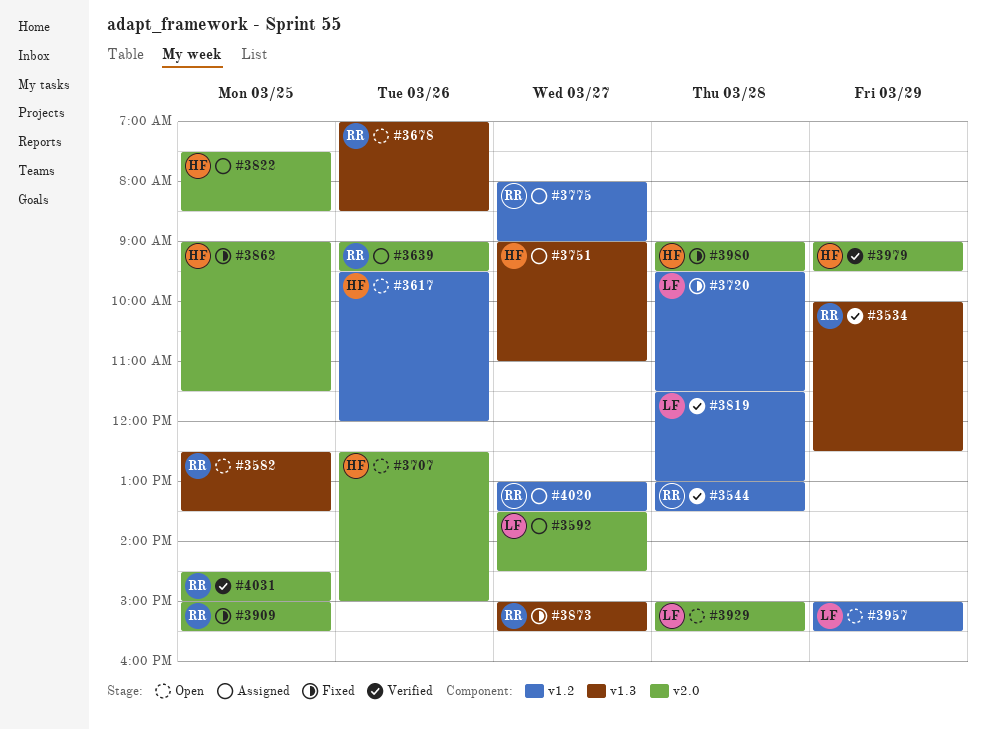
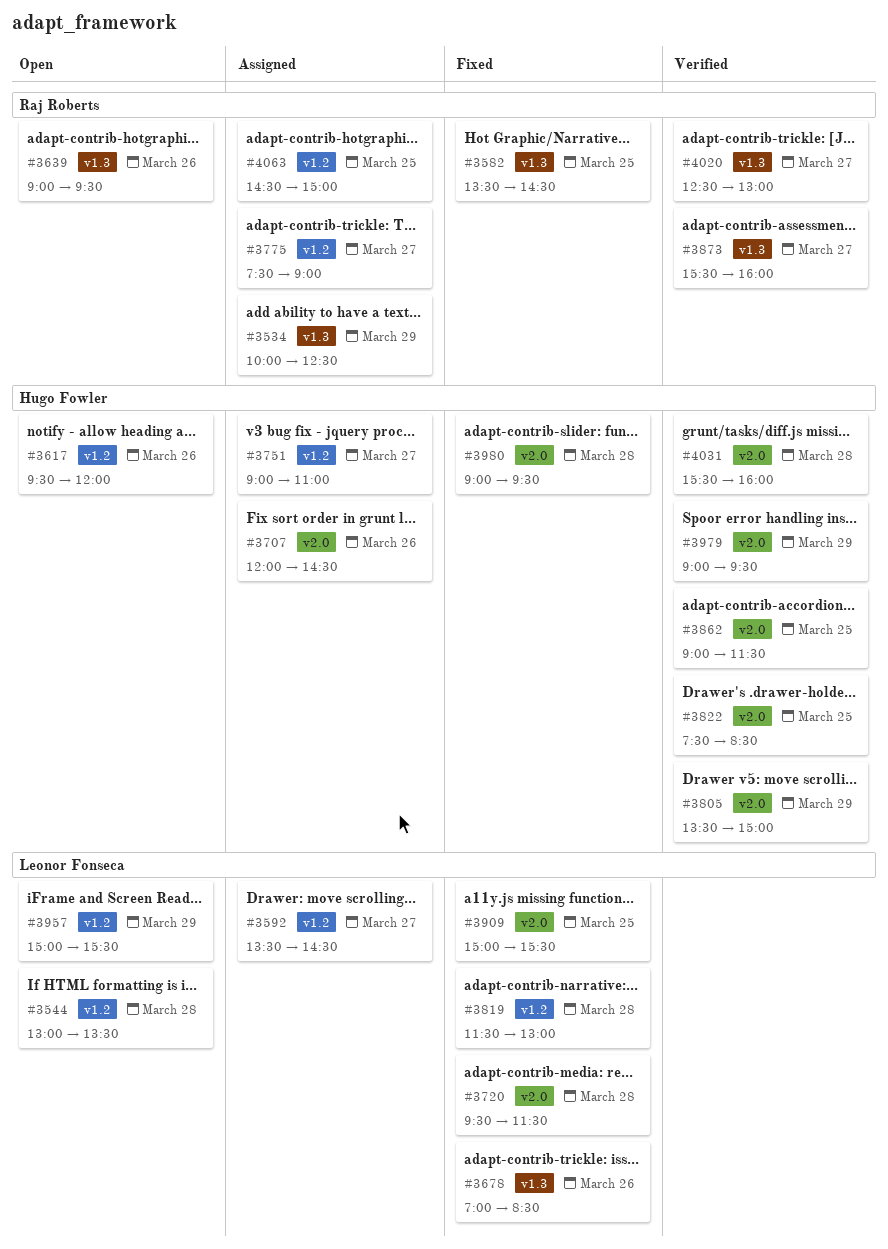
#3534, status: Verified -> Assigned
#3544, status: Verified -> Open
#3544, owner: Raj Roberts -> Leonor Fonseca
#3582, status: Open -> Fixed
#3582, begins: 12:30 -> 13:30
#3582, ends: 13:30 -> 14:30
#3592, label: v2.0 -> v1.2
#3639, status: Assigned -> Open
#3639, label: v2.0 -> v1.3
#3678, status: Open -> Fixed
#3678, owner: Raj Roberts -> Leonor Fonseca
#3707, status: Open -> Assigned
#3707, begins: 12:30 -> 12:00
#3707, ends: 15:00 -> 14:30
#3720, label: v1.2 -> v2.0
#3751, label: v1.3 -> v1.2
#3775, begins: 08:00 -> 07:30
#3805: none -> present
#3819, status: Verified -> Fixed
#3822, status: Assigned -> Verified
#3862, status: Fixed -> Verified
#3873, status: Fixed -> Verified
#3873, begins: 15:00 -> 15:30
#3873, ends: 15:30 -> 16:00
#3909, owner: Raj Roberts -> Leonor Fonseca
#3929: present -> none
#4020, status: Assigned -> Verified
#4020, label: v1.2 -> v1.3
#4020, begins: 13:00 -> 12:30
#4020, ends: 13:30 -> 13:00
#4031, owner: Raj Roberts -> Hugo Fowler
#4031, day: Mar 25 -> Mar 28
#4031, begins: 14:30 -> 15:30
#4031, ends: 15:00 -> 16:00
#4063: none -> present

